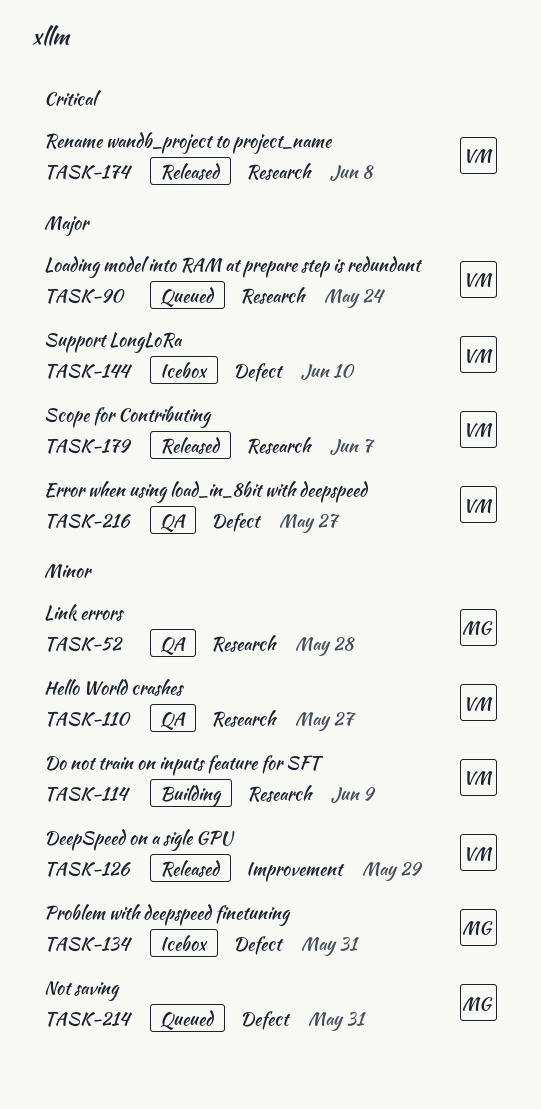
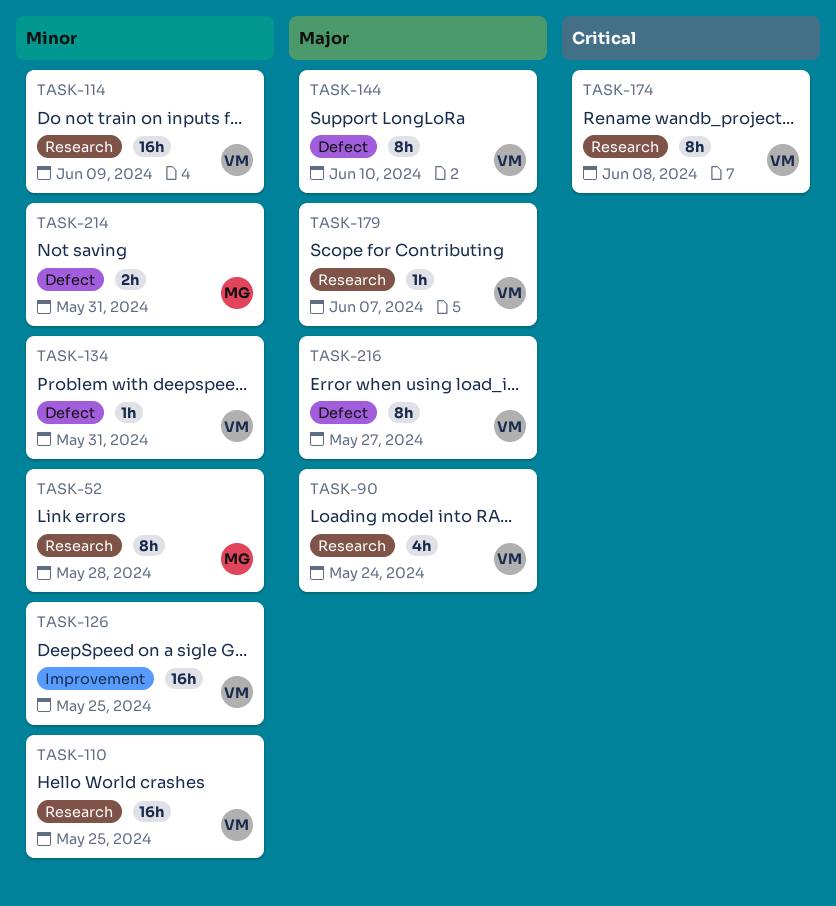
TASK-110, due: May 27 -> May 25
TASK-126, due: May 29 -> May 25
TASK-134, owner: MG -> VM

